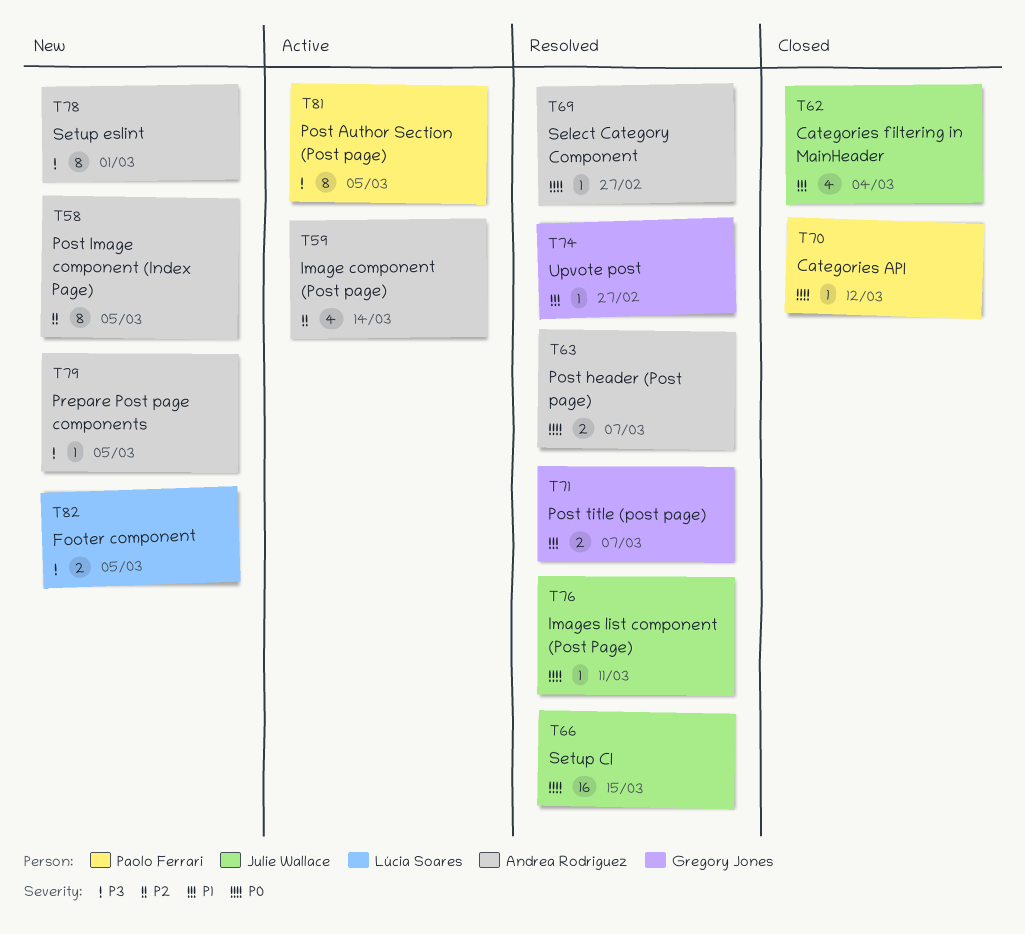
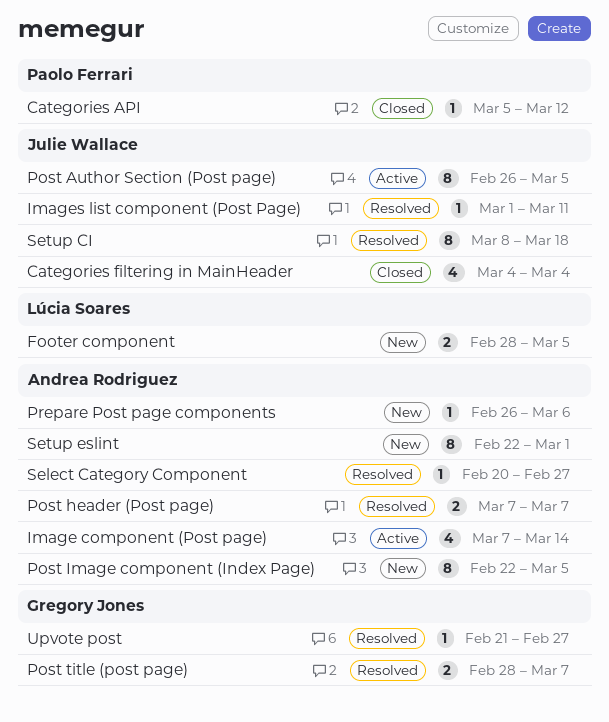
Post Author Section (Post page), owner: Paolo Ferrari -> Julie Wallace
Prepare Post page components, due: Mar 5 -> Mar 6
Setup CI, estimate: 16 -> 8
Setup CI, due: Mar 15 -> Mar 18

